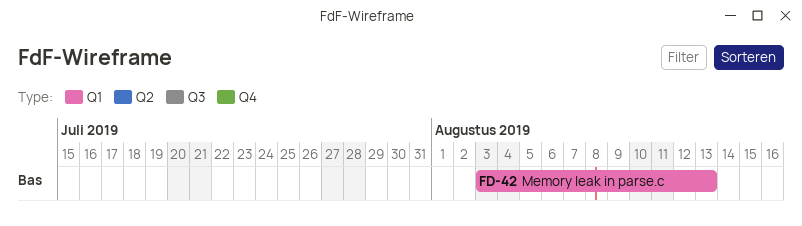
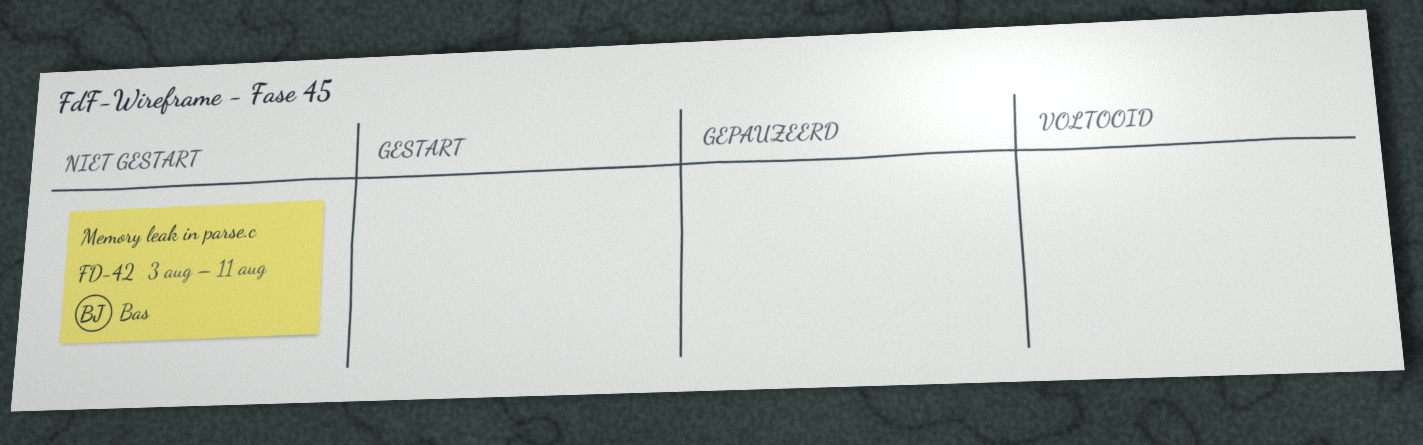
FD-42, due: Aug 13 -> Aug 11

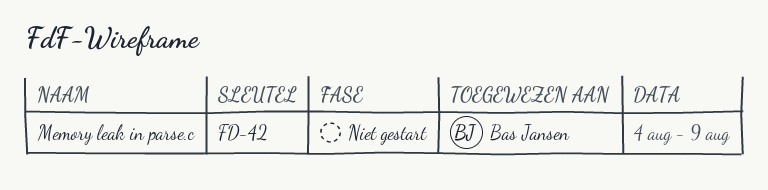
FD-42, start: Aug 3 -> Aug 4
FD-42, due: Aug 11 -> Aug 9

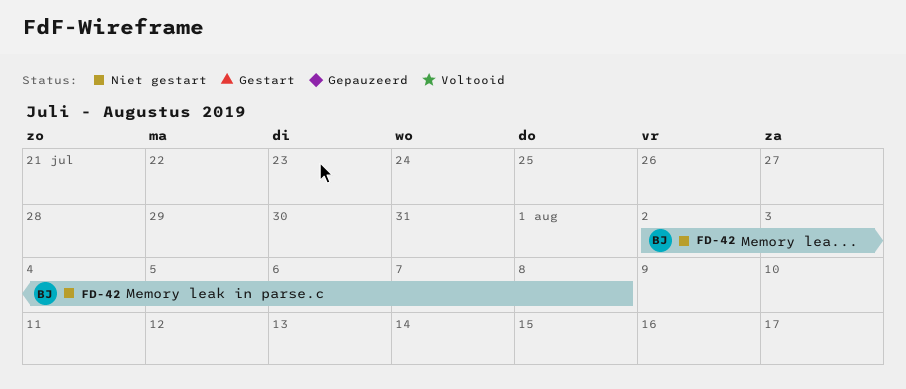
FD-42, start: Aug 4 -> Aug 2
FD-42, due: Aug 9 -> Aug 8

